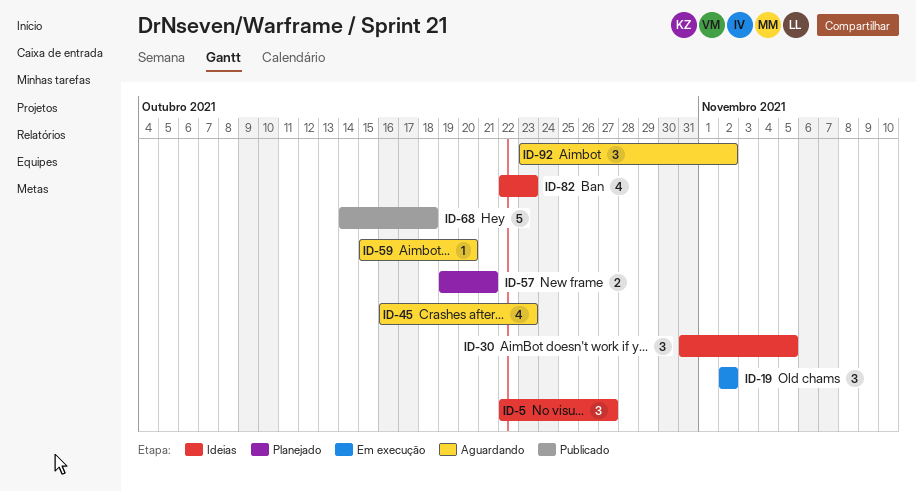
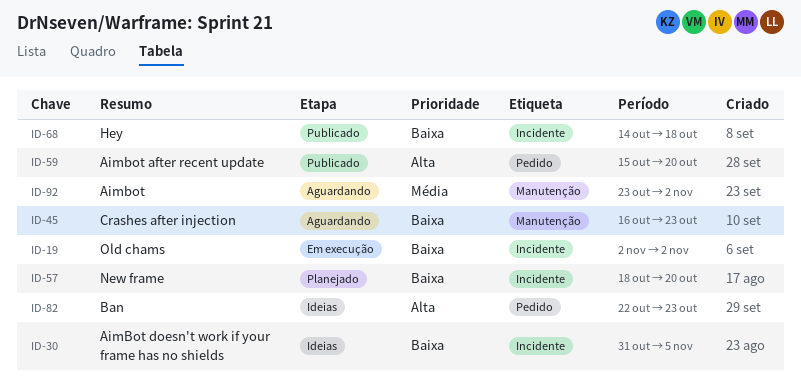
ID-5: present -> none
ID-57, start: Oct 19 -> Oct 18
ID-57, due: Oct 21 -> Oct 20
ID-59, status: Aguardando -> Publicado

